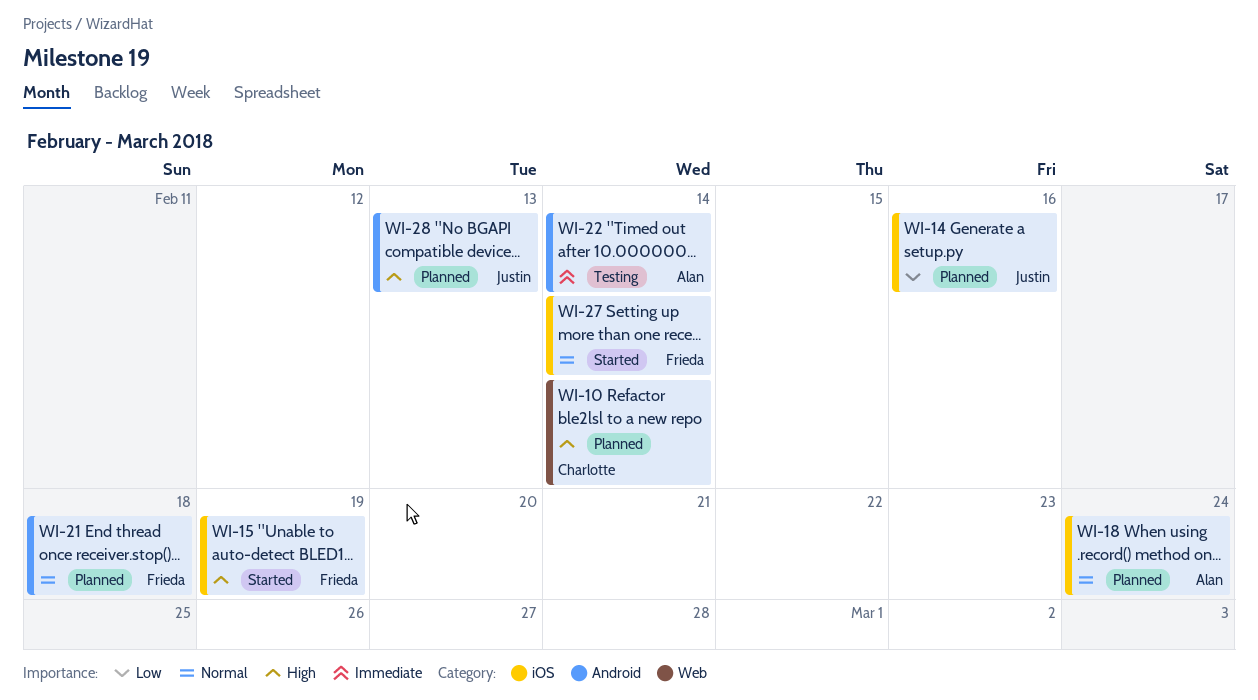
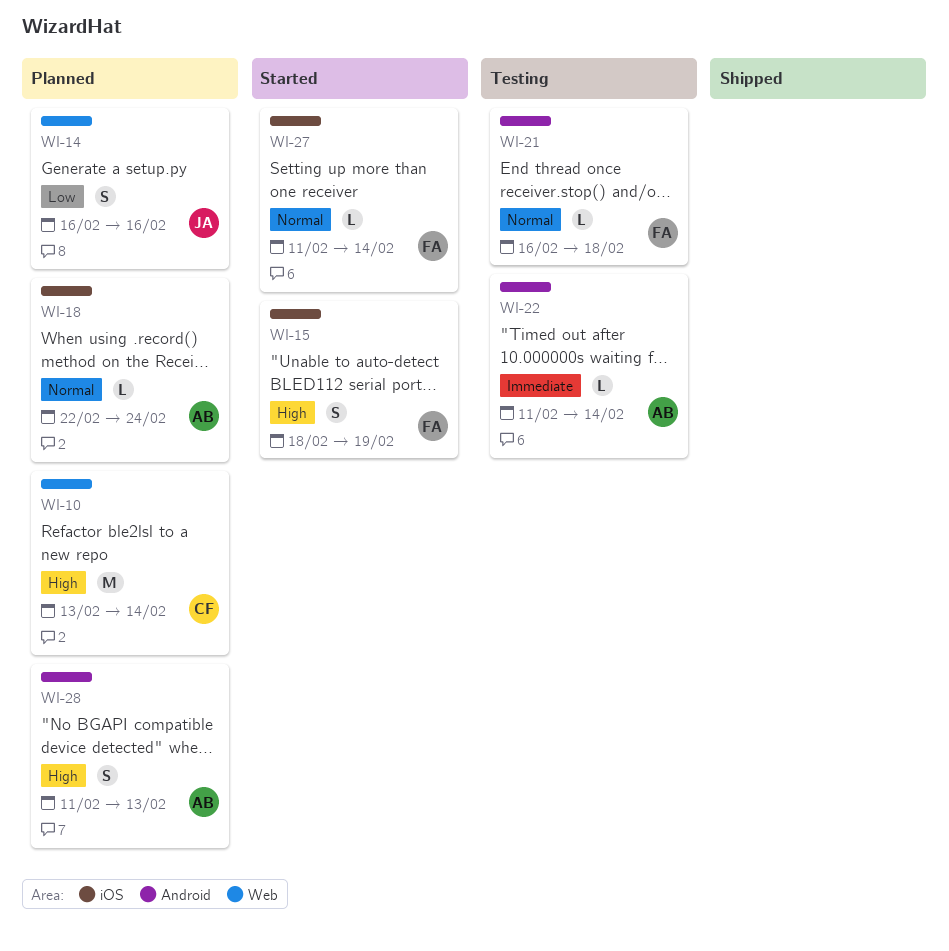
WI-14, label: iOS -> Web
WI-21, status: Planned -> Testing
WI-28, owner: Justin -> Alan

